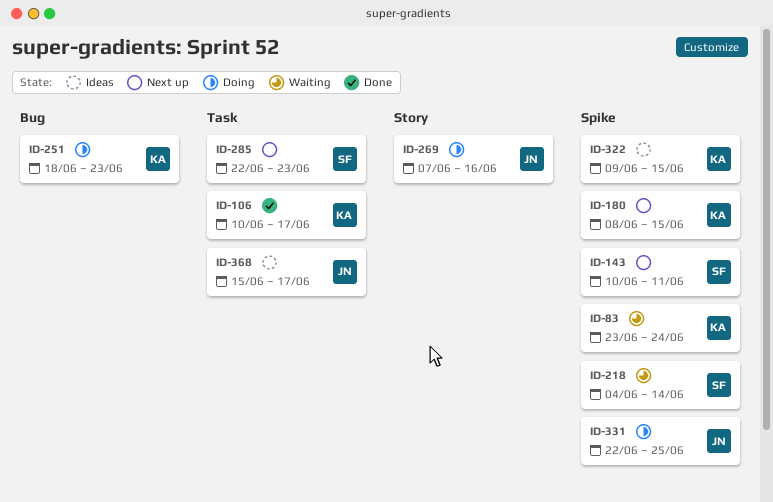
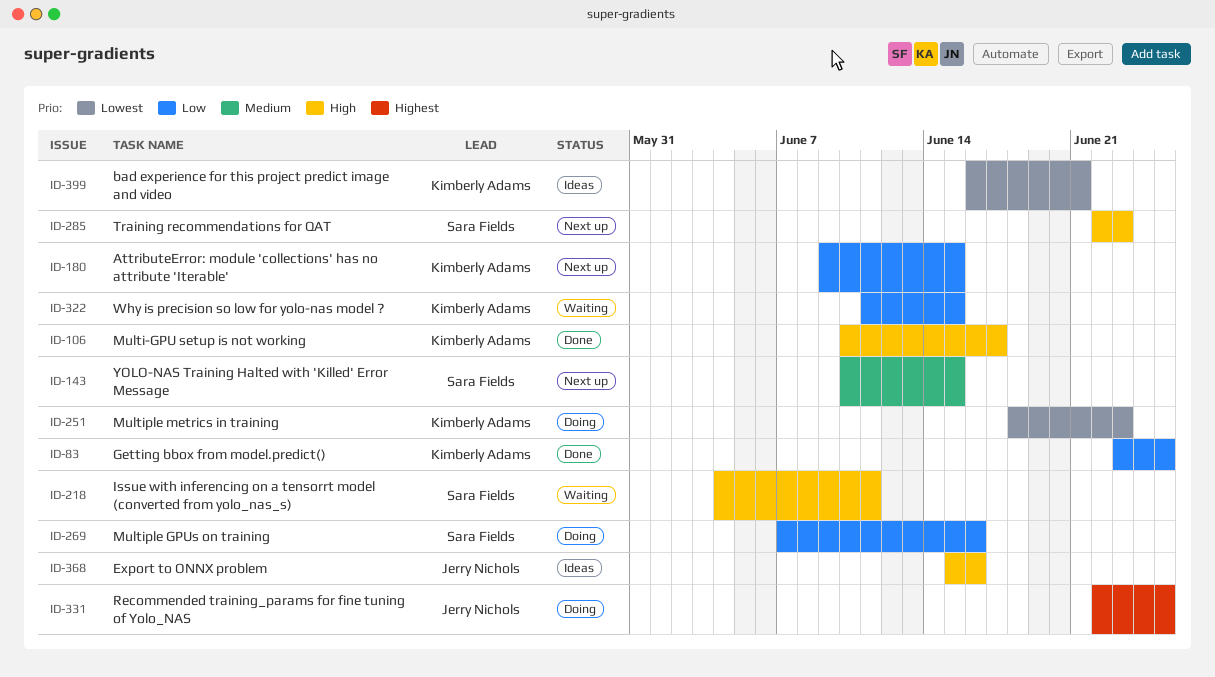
ID-83, status: Waiting -> Done
ID-83, due: Jun 24 -> Jun 25
ID-143, due: Jun 11 -> Jun 15
ID-180, start: Jun 8 -> Jun 9
ID-218, due: Jun 14 -> Jun 11
ID-269, owner: Jerry Nichols -> Sara Fields
ID-322, status: Ideas -> Waiting
ID-322, start: Jun 9 -> Jun 11
ID-368, due: Jun 17 -> Jun 16
ID-399: none -> present

